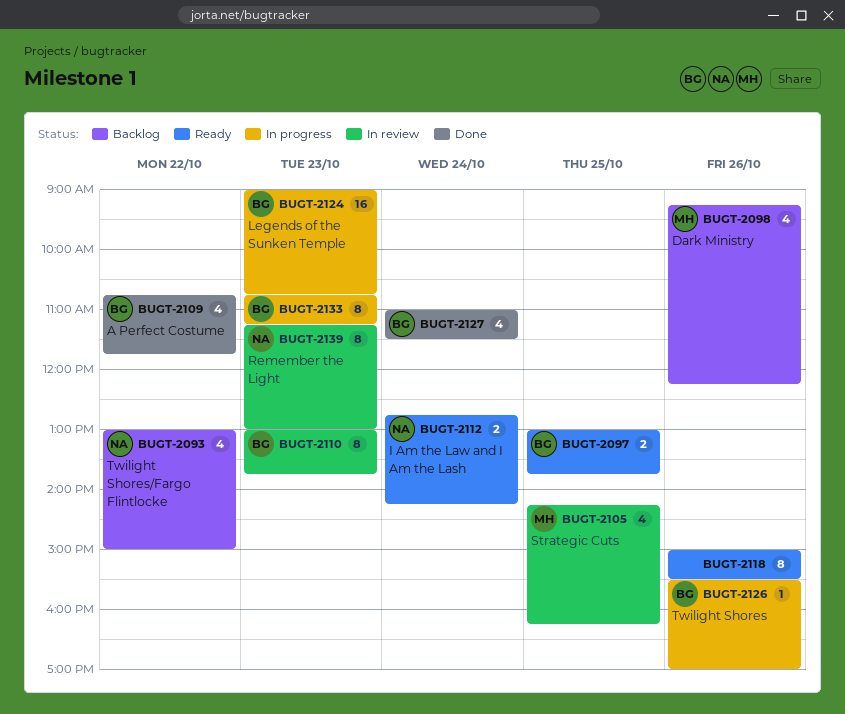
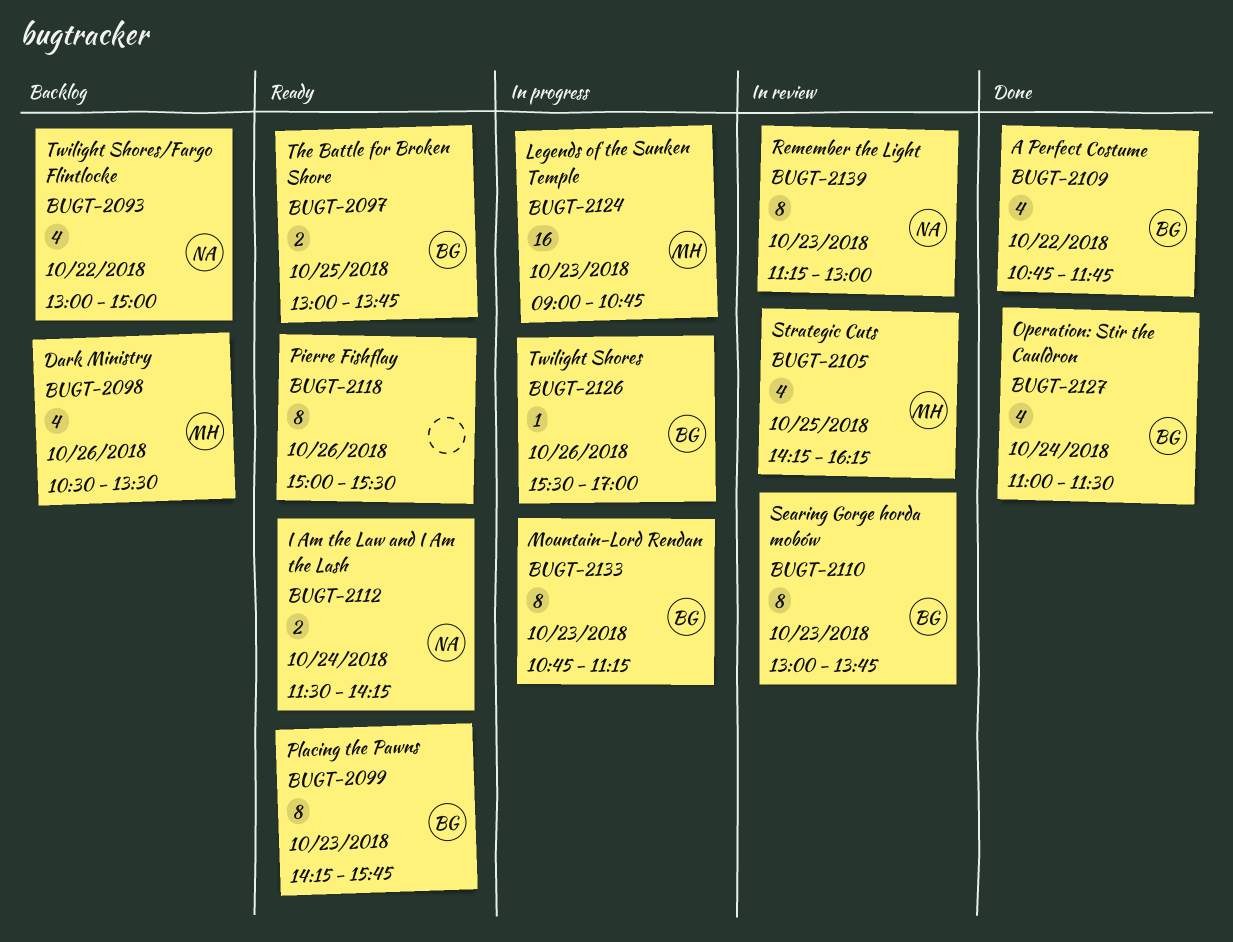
BUGT-2098, begins: 09:15 -> 10:30
BUGT-2098, ends: 12:15 -> 13:30
BUGT-2099: none -> present
BUGT-2112, begins: 12:45 -> 11:30
BUGT-2124, owner: BG -> MH

